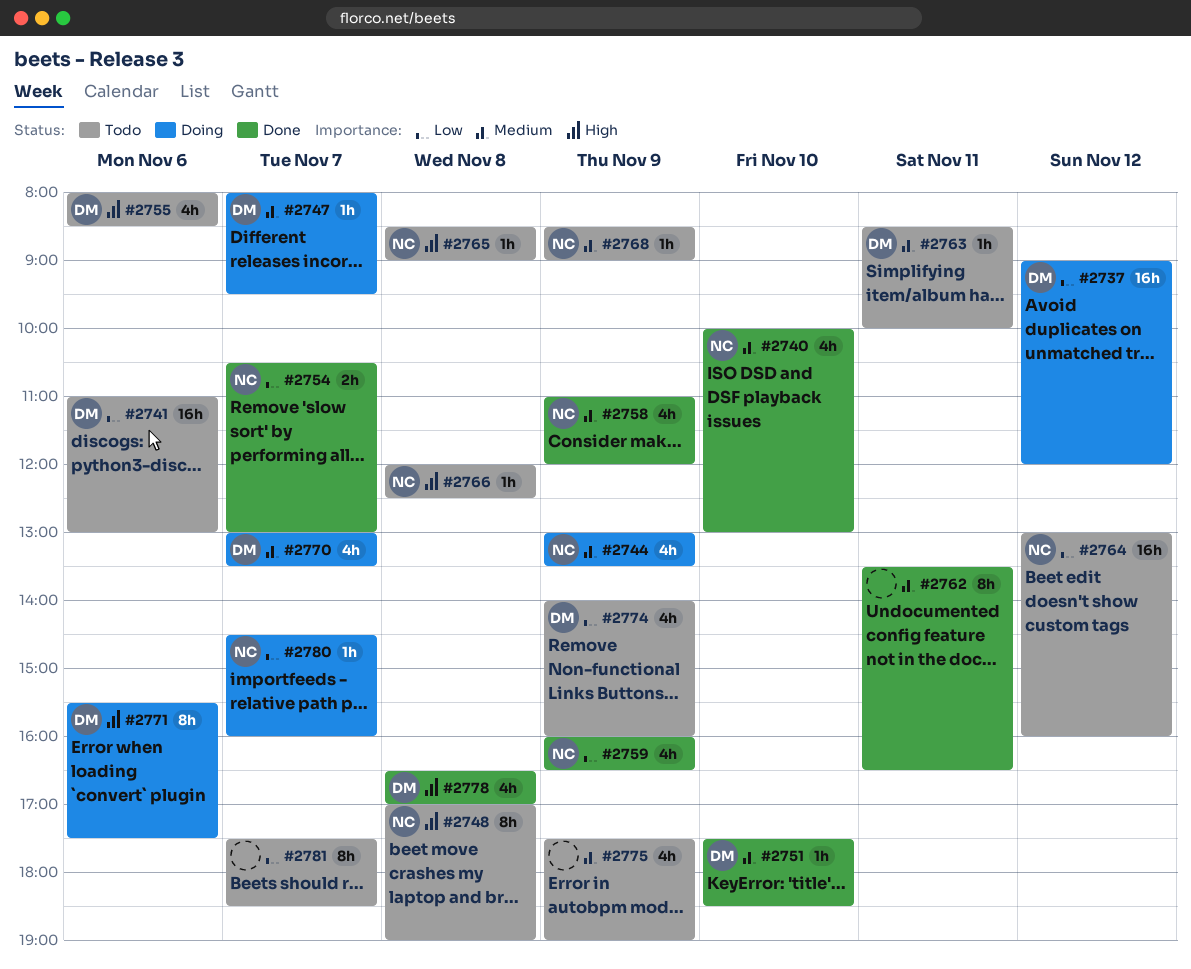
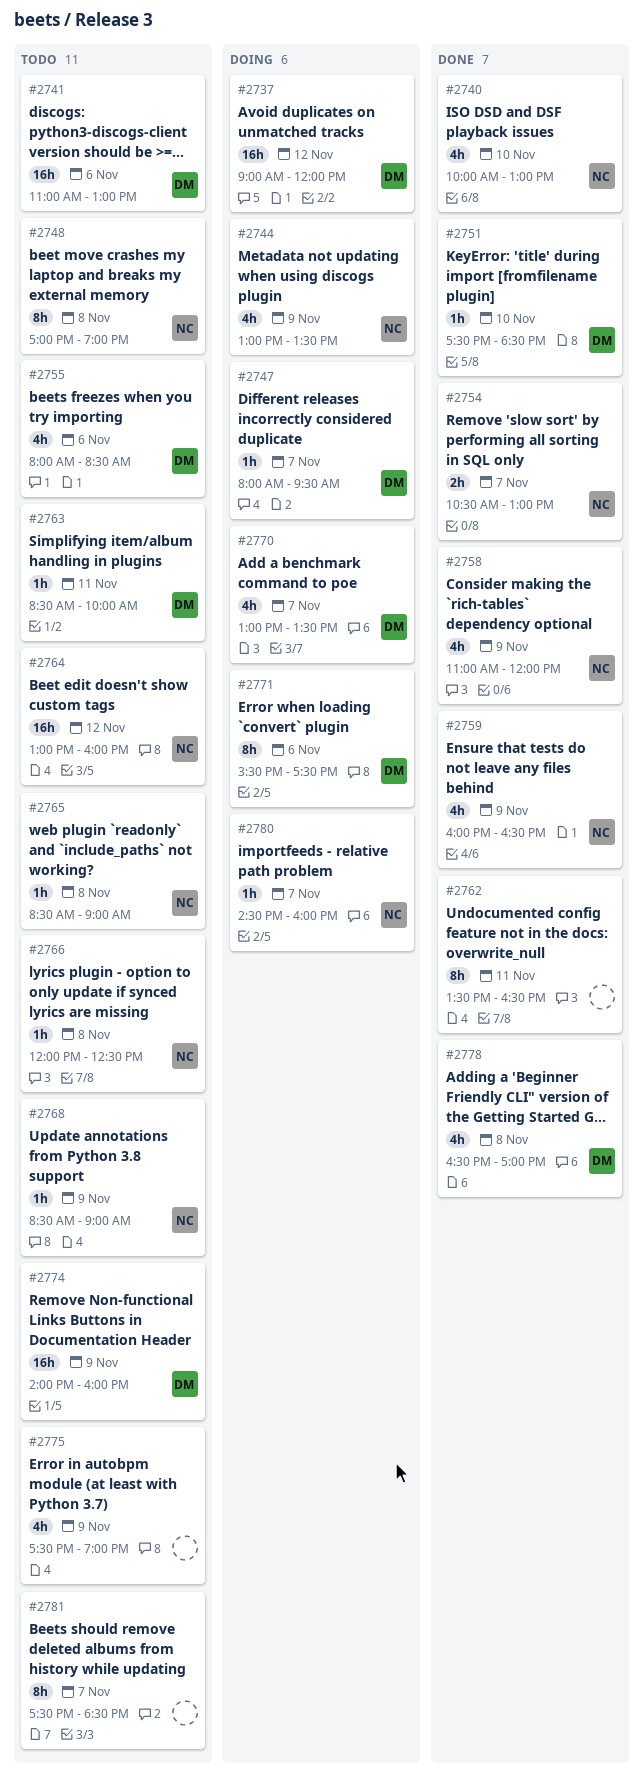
#2774, estimate: 4h -> 16h

